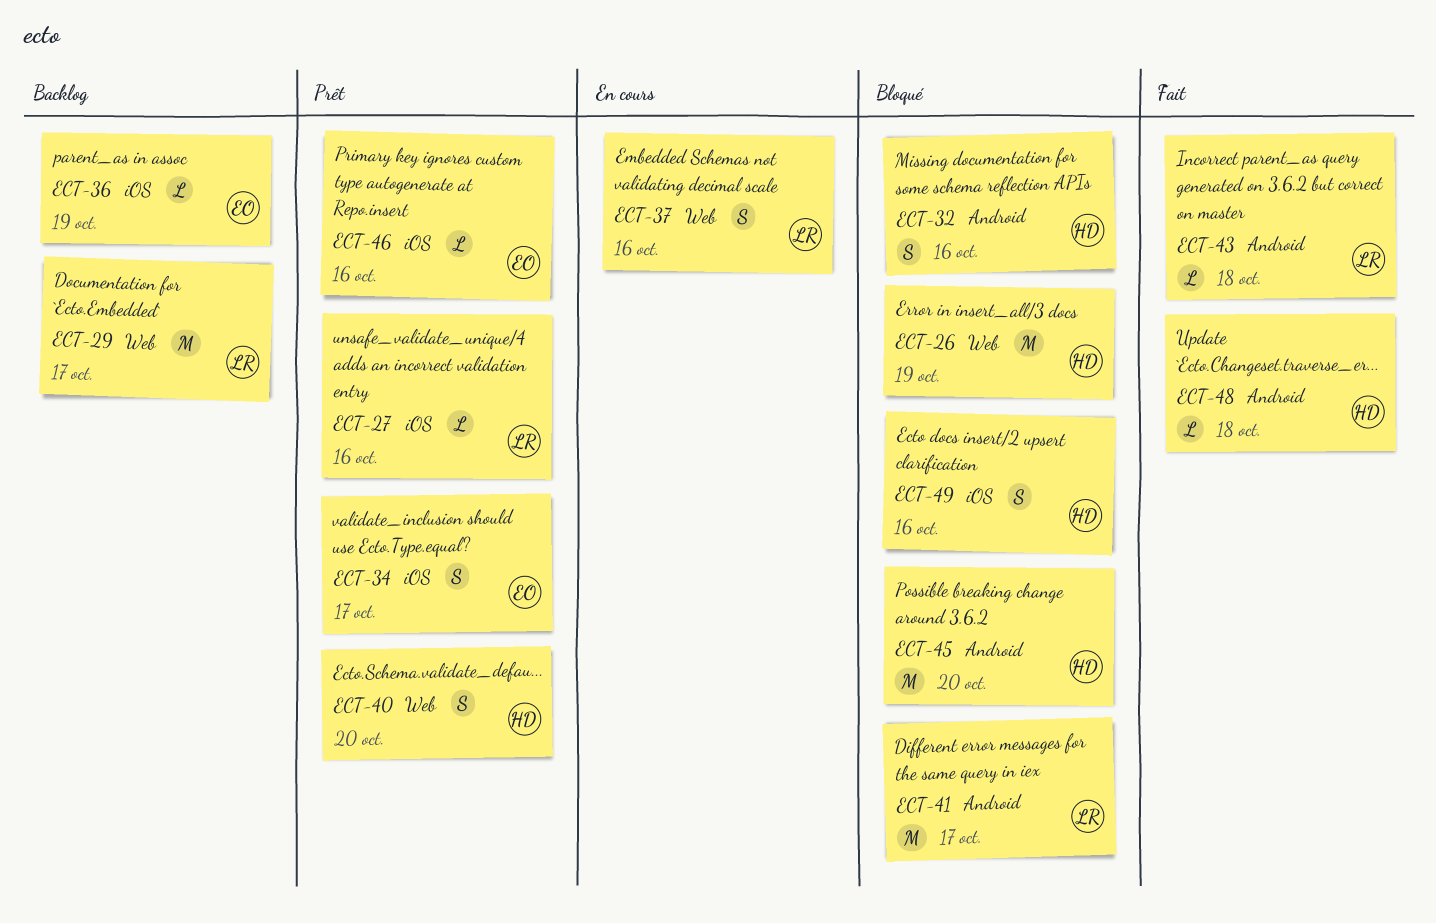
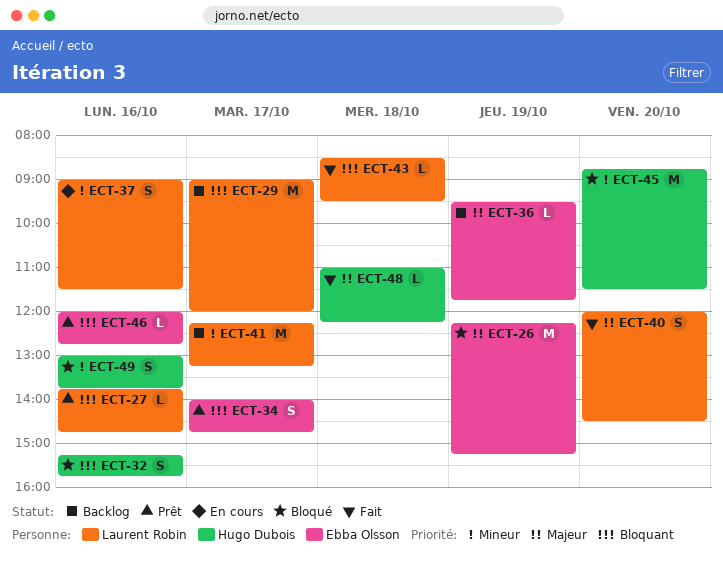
ECT-26, owner: Hugo Dubois -> Ebba Olsson
ECT-40, status: Prêt -> Fait
ECT-40, owner: Hugo Dubois -> Laurent Robin
ECT-41, status: Bloqué -> Backlog

